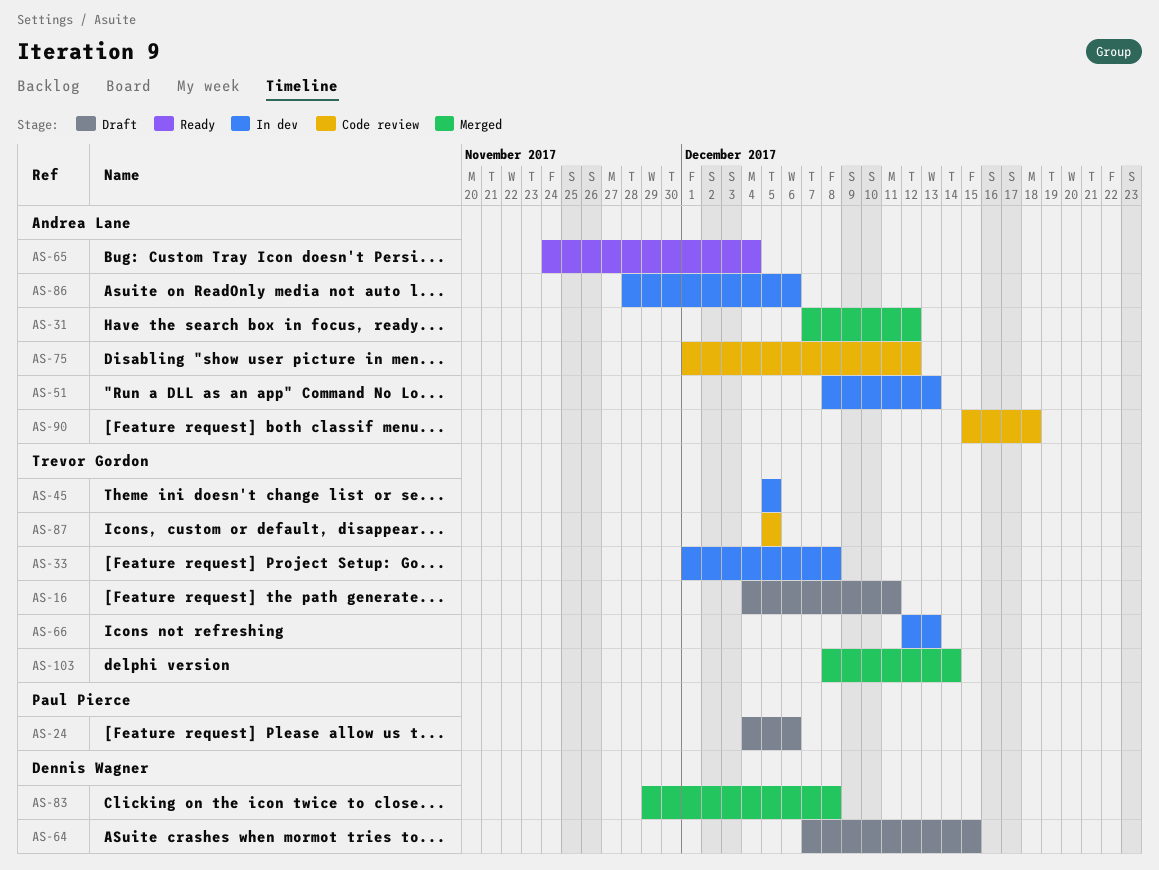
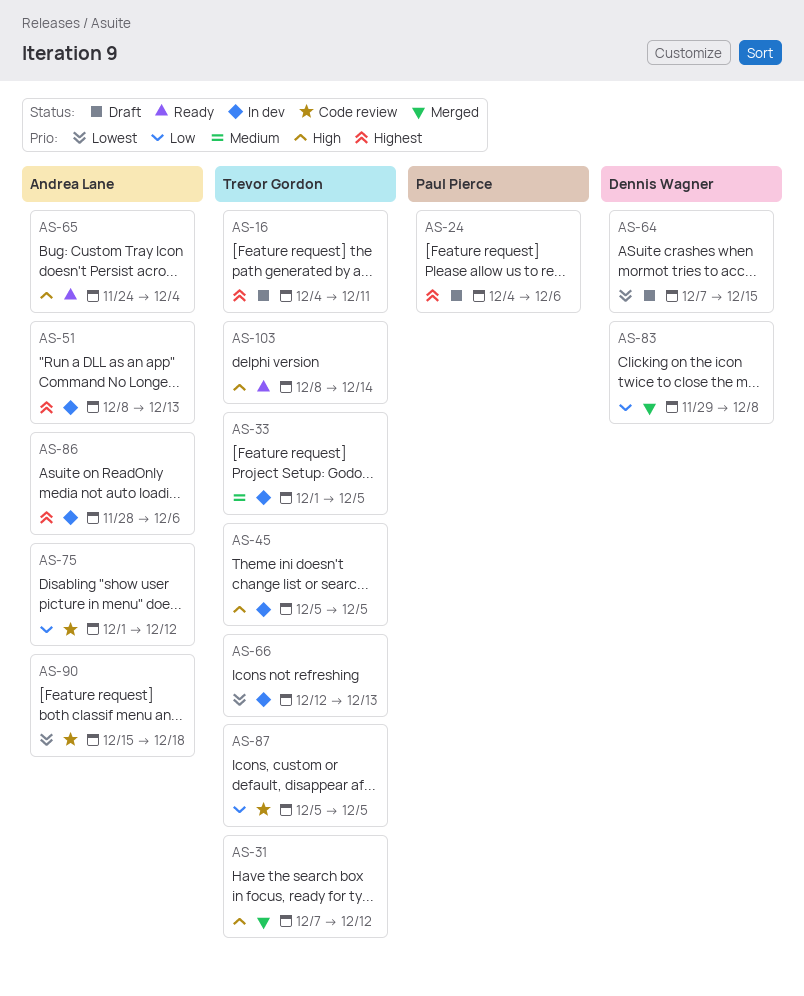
AS-31, owner: Andrea Lane -> Trevor Gordon
AS-33, due: Dec 8 -> Dec 5
AS-103, status: Merged -> Ready

